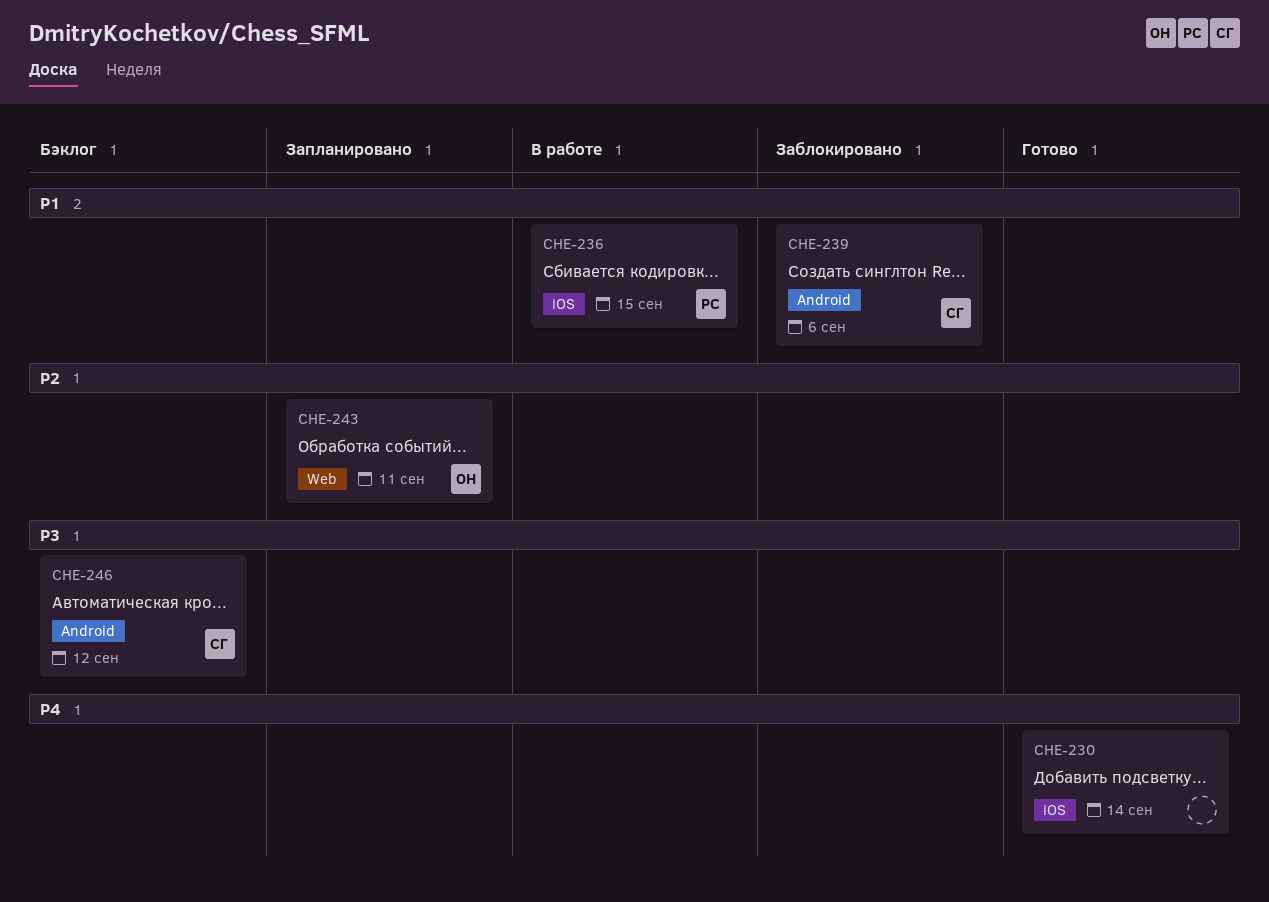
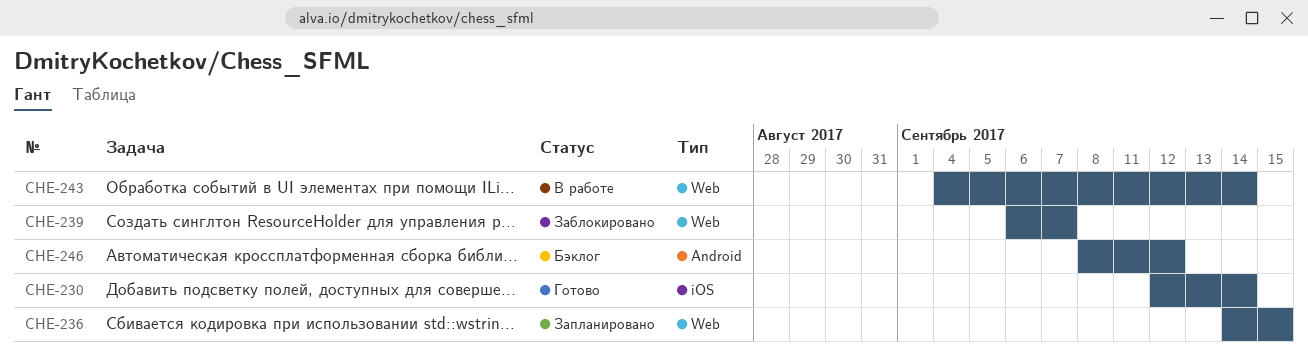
CHE-236, status: В работе -> Запланировано
CHE-236, label: iOS -> Web
CHE-239, label: Android -> Web
CHE-239, due: Sep 6 -> Sep 7
CHE-243, status: Запланировано -> В работе
CHE-243, due: Sep 11 -> Sep 14

